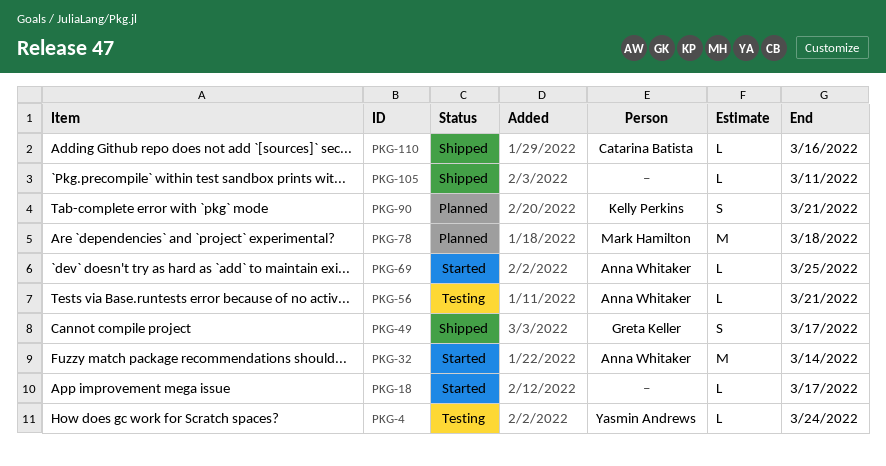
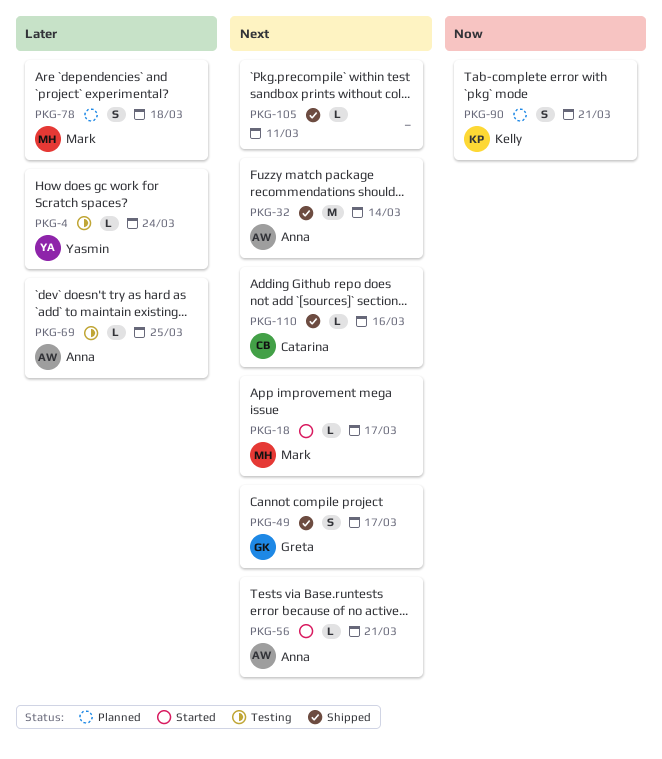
PKG-18, owner: none -> Mark Hamilton
PKG-32, status: Started -> Shipped
PKG-56, status: Testing -> Started
PKG-69, status: Started -> Testing
PKG-78, estimate: M -> S

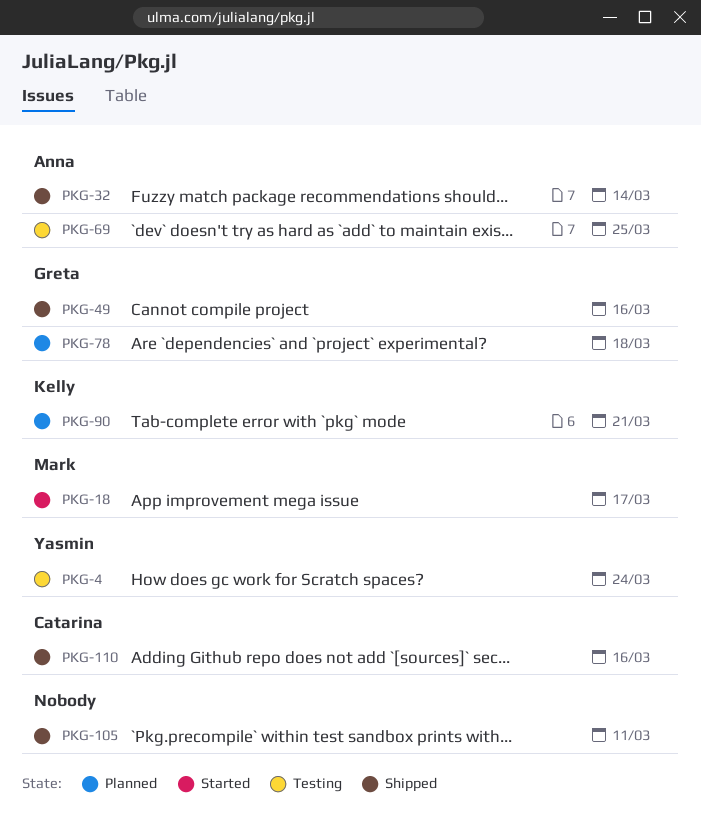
PKG-49, due: Mar 17 -> Mar 16
PKG-56: present -> none
PKG-78, owner: Mark -> Greta

